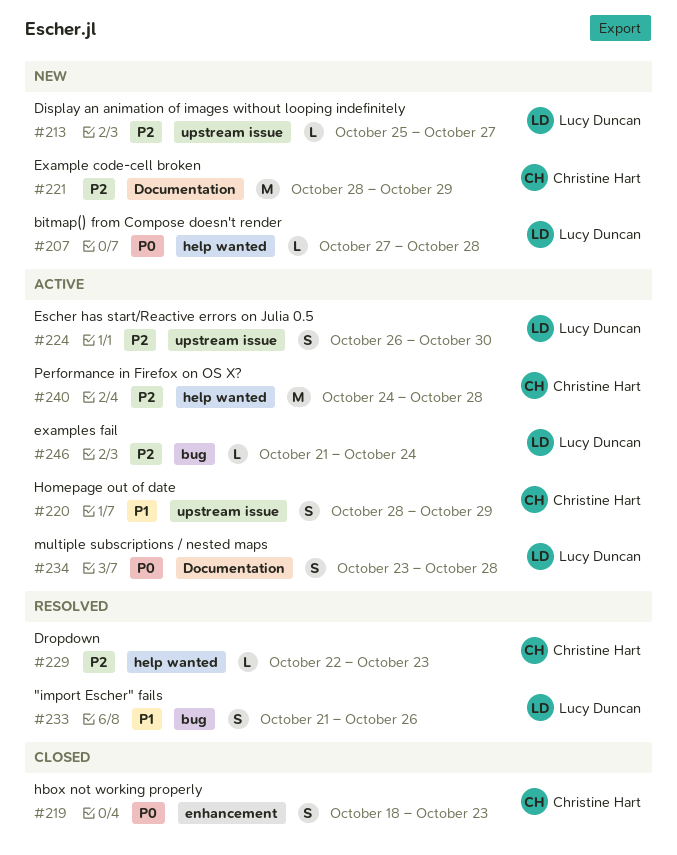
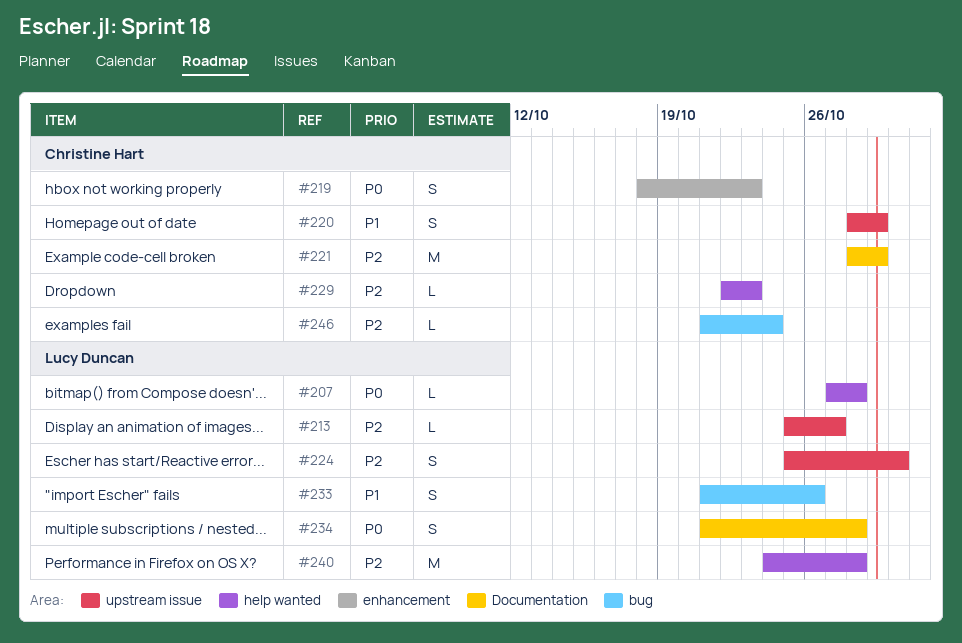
#224, start: Oct 26 -> Oct 25
#234, start: Oct 23 -> Oct 21
#240, owner: Christine Hart -> Lucy Duncan
#246, owner: Lucy Duncan -> Christine Hart

